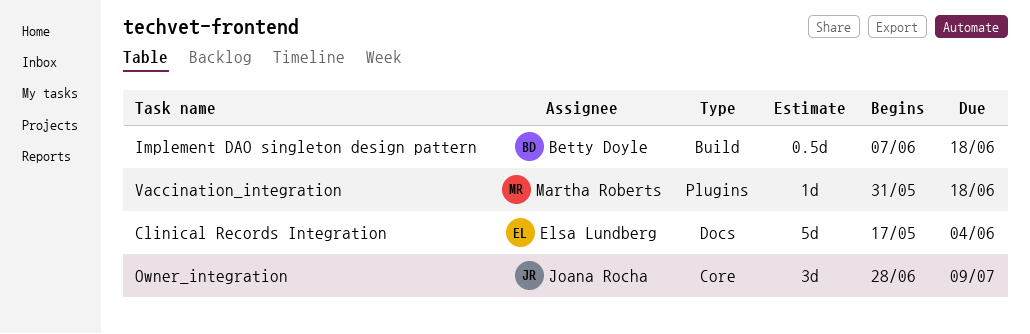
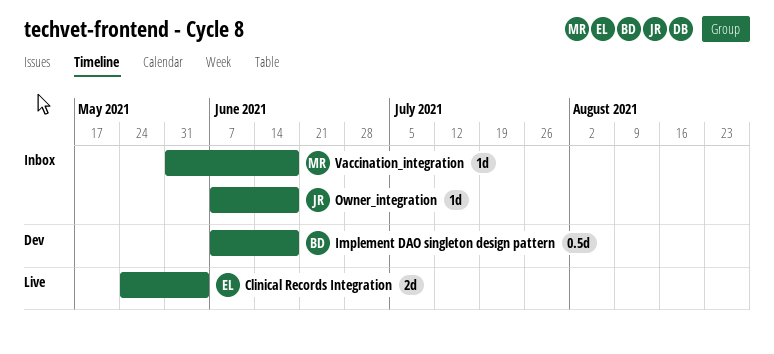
Clinical Records Integration, estimate: 5d -> 2d
Clinical Records Integration, start: May 17 -> May 24
Owner_integration, estimate: 3d -> 1d
Owner_integration, start: Jun 28 -> Jun 7
Owner_integration, due: Jul 9 -> Jun 18

